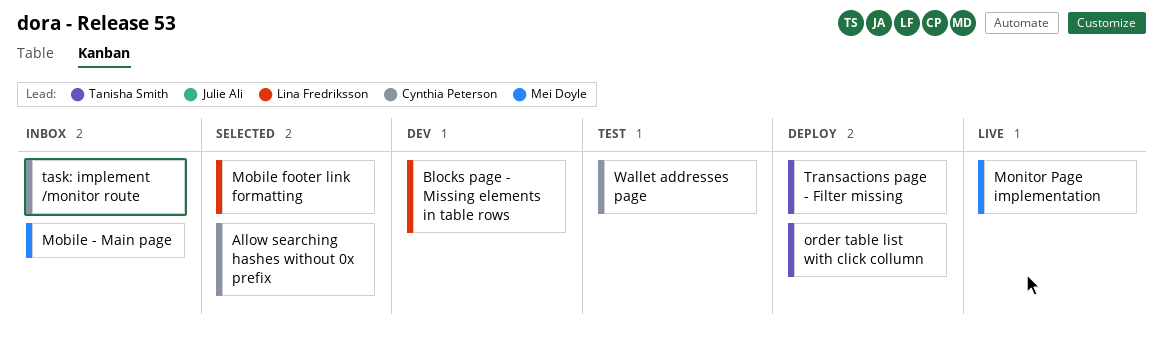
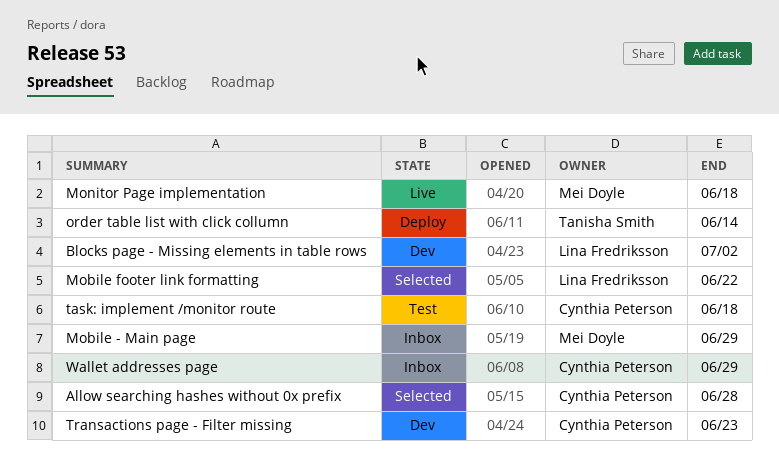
task: implement /monitor route, status: Inbox -> Test
Transactions page - Filter missing, status: Deploy -> Dev
Transactions page - Filter missing, owner: Tanisha Smith -> Cynthia Peterson
Wallet addresses page, status: Test -> Inbox

